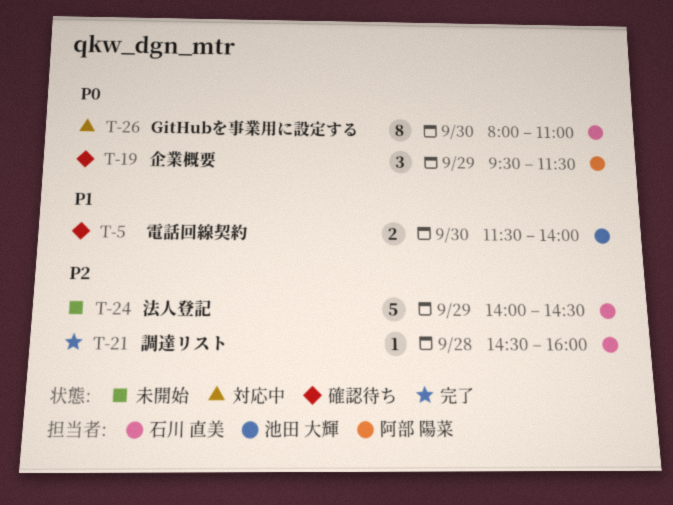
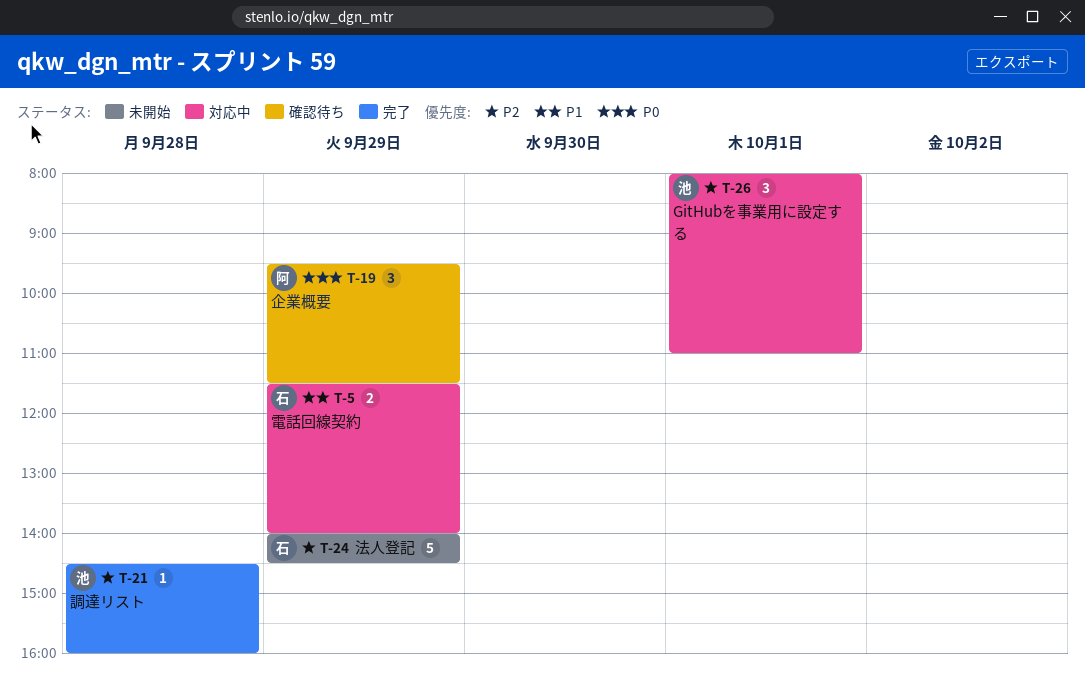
T-5, status: 確認待ち -> 対応中
T-5, owner: 池田 大輝 -> 石川 直美
T-5, day: Sep 30 -> Sep 29
T-21, owner: 石川 直美 -> 池田 大輝
T-26, owner: 石川 直美 -> 池田 大輝
T-26, priority: P0 -> P2
T-26, estimate: 8 -> 3
T-26, day: Sep 30 -> Oct 1

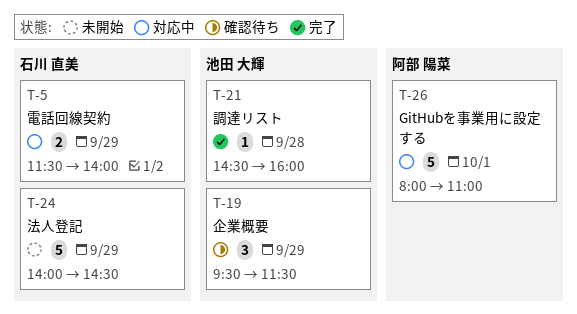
T-19, owner: 阿部 陽菜 -> 池田 大輝
T-26, owner: 池田 大輝 -> 阿部 陽菜
T-26, estimate: 3 -> 5

